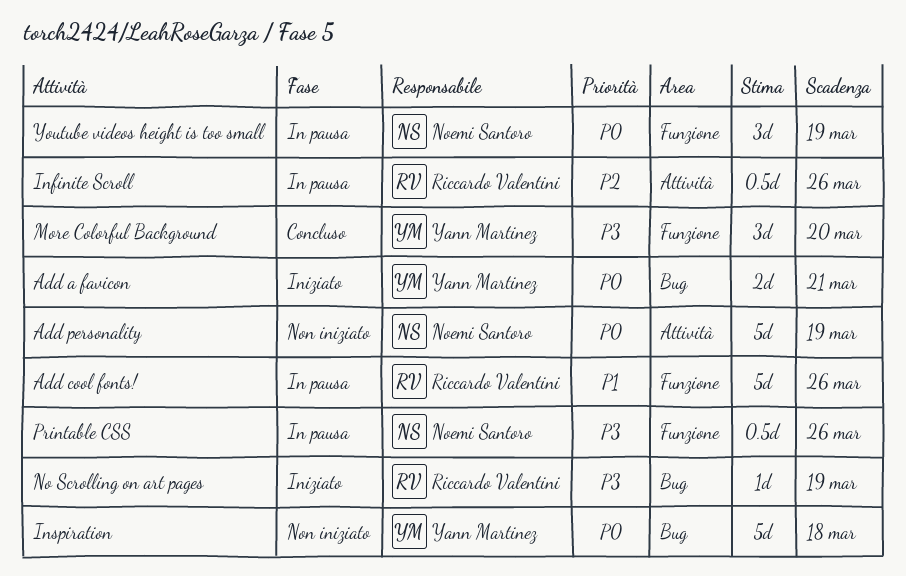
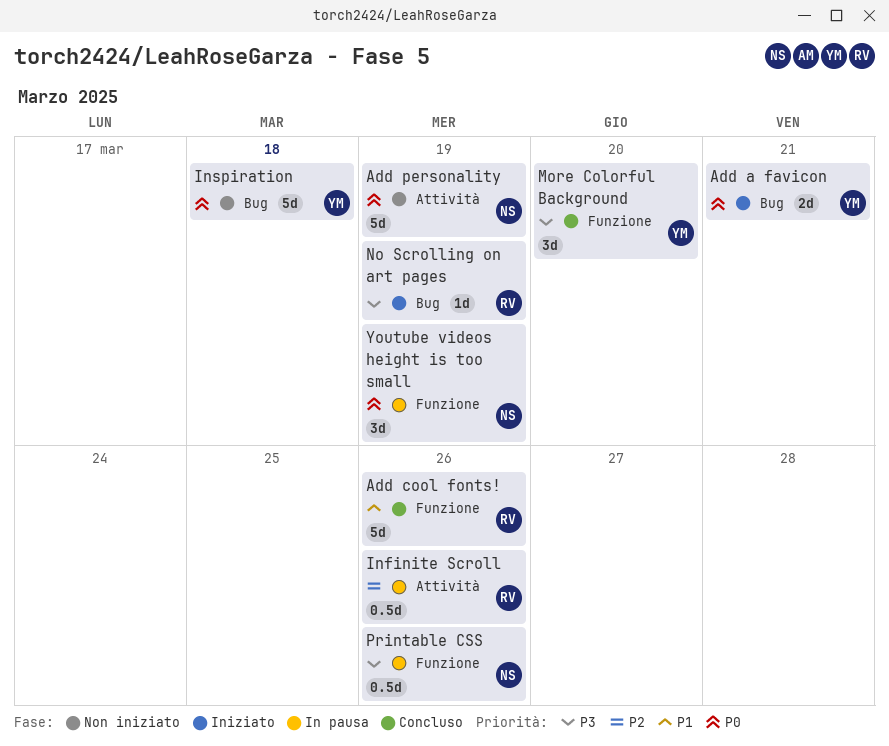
Add cool fonts!, status: In pausa -> Concluso

